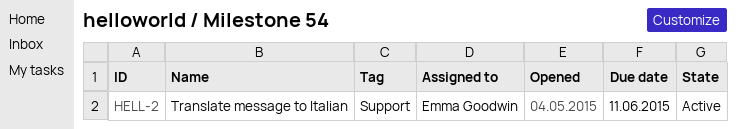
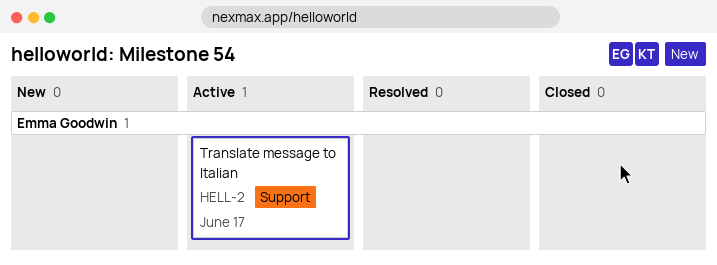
HELL-2, due: Jun 11 -> Jun 17

